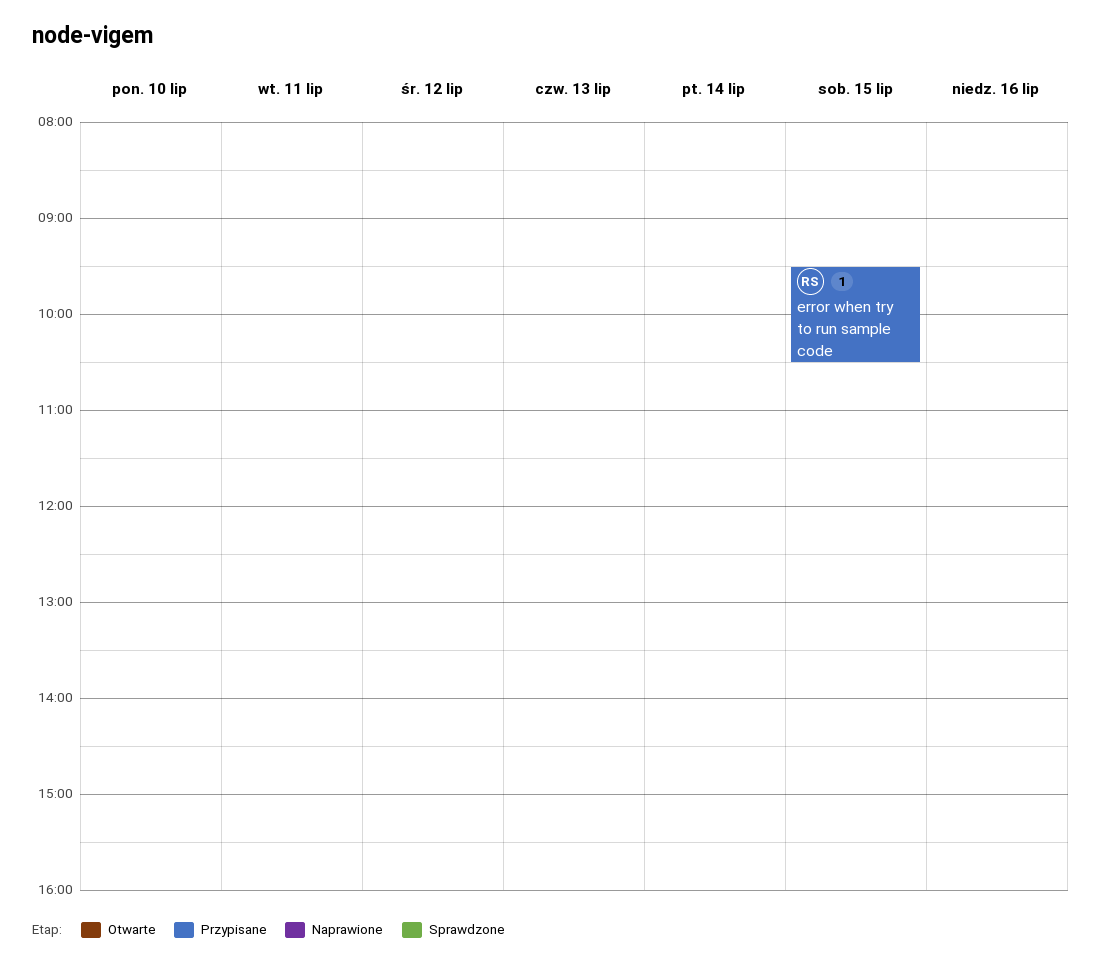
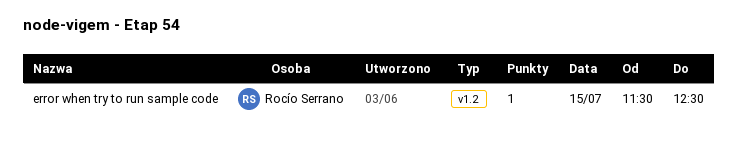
error when try to run sample code, begins: 09:30 -> 11:30
error when try to run sample code, ends: 10:30 -> 12:30

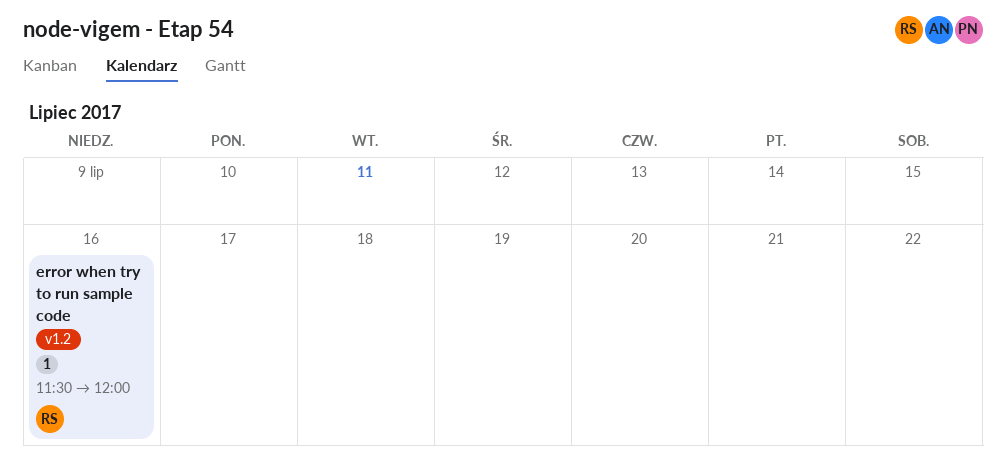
error when try to run sample code, day: Jul 15 -> Jul 16
error when try to run sample code, ends: 12:30 -> 12:00

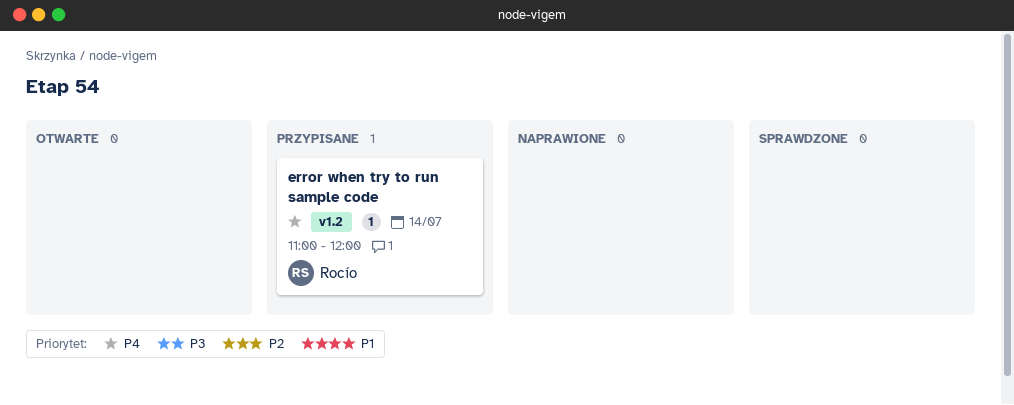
error when try to run sample code, day: Jul 16 -> Jul 14
error when try to run sample code, begins: 11:30 -> 11:00

